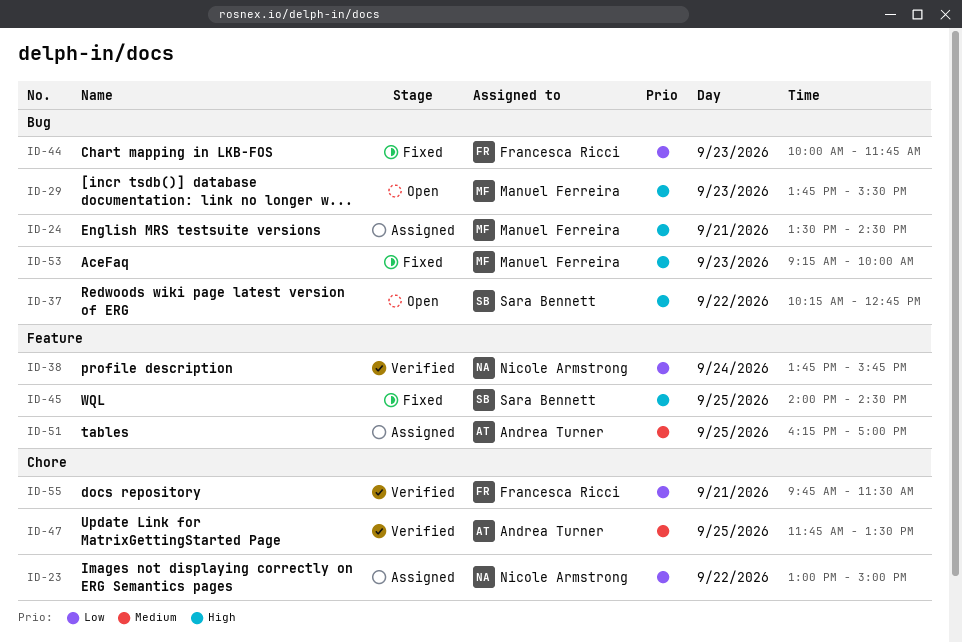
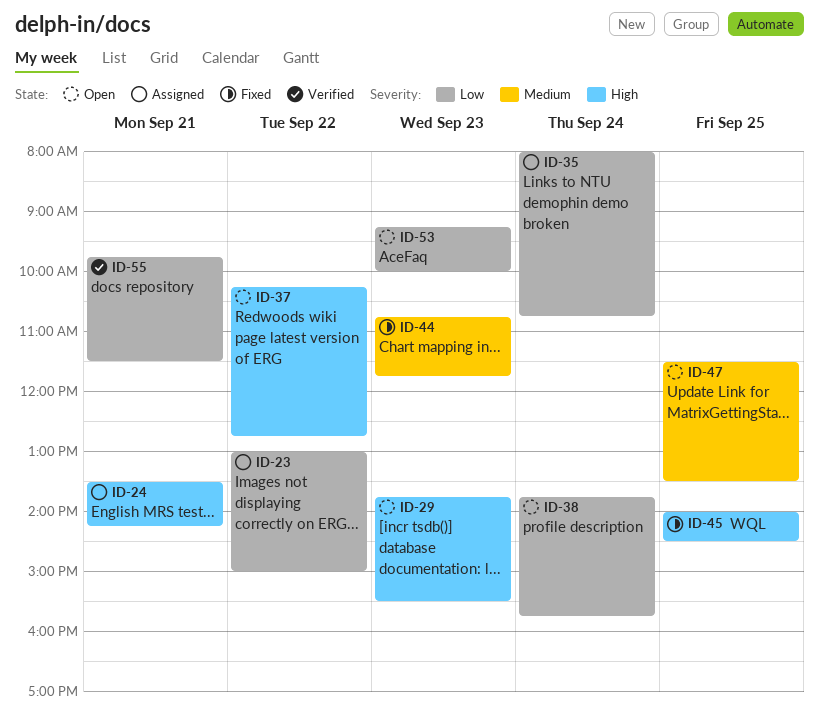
ID-24, ends: 14:30 -> 14:15
ID-35: none -> present
ID-38, status: Verified -> Open
ID-44, priority: Low -> Medium
ID-44, begins: 10:00 -> 10:45
ID-47, status: Verified -> Open
ID-47, begins: 11:45 -> 11:30
ID-51: present -> none
ID-53, status: Fixed -> Open
ID-53, priority: High -> Low

